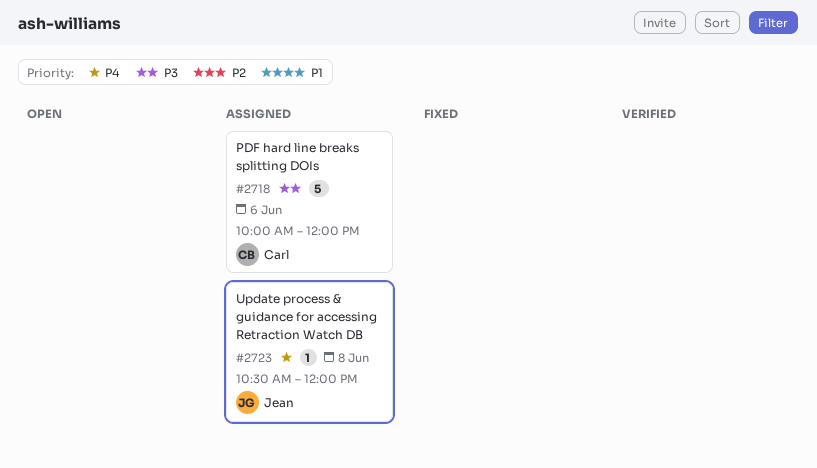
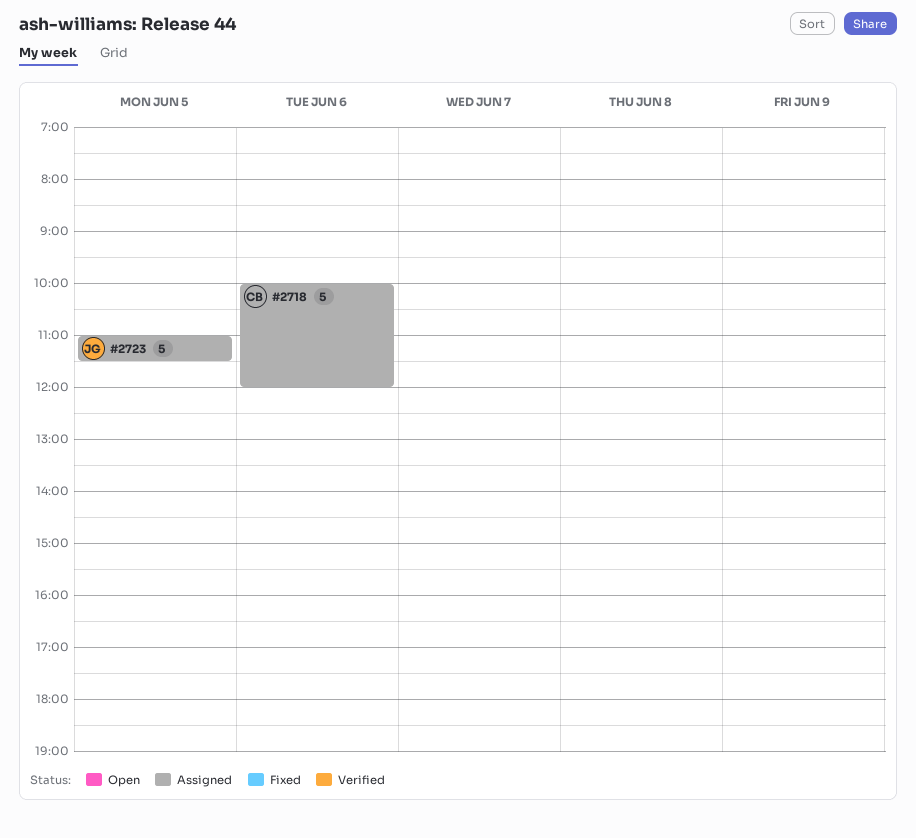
#2723, estimate: 1 -> 5
#2723, day: Jun 8 -> Jun 5
#2723, begins: 10:30 -> 11:00
#2723, ends: 12:00 -> 11:30

